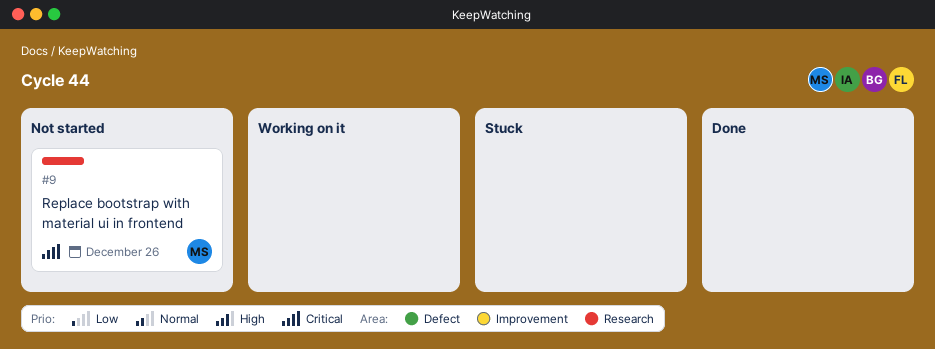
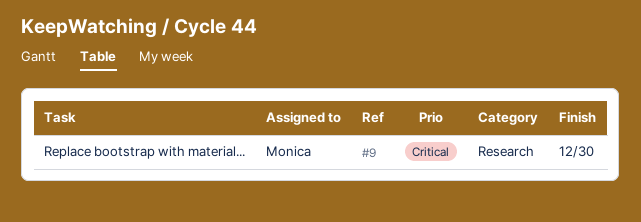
#9, due: Dec 26 -> Dec 30

